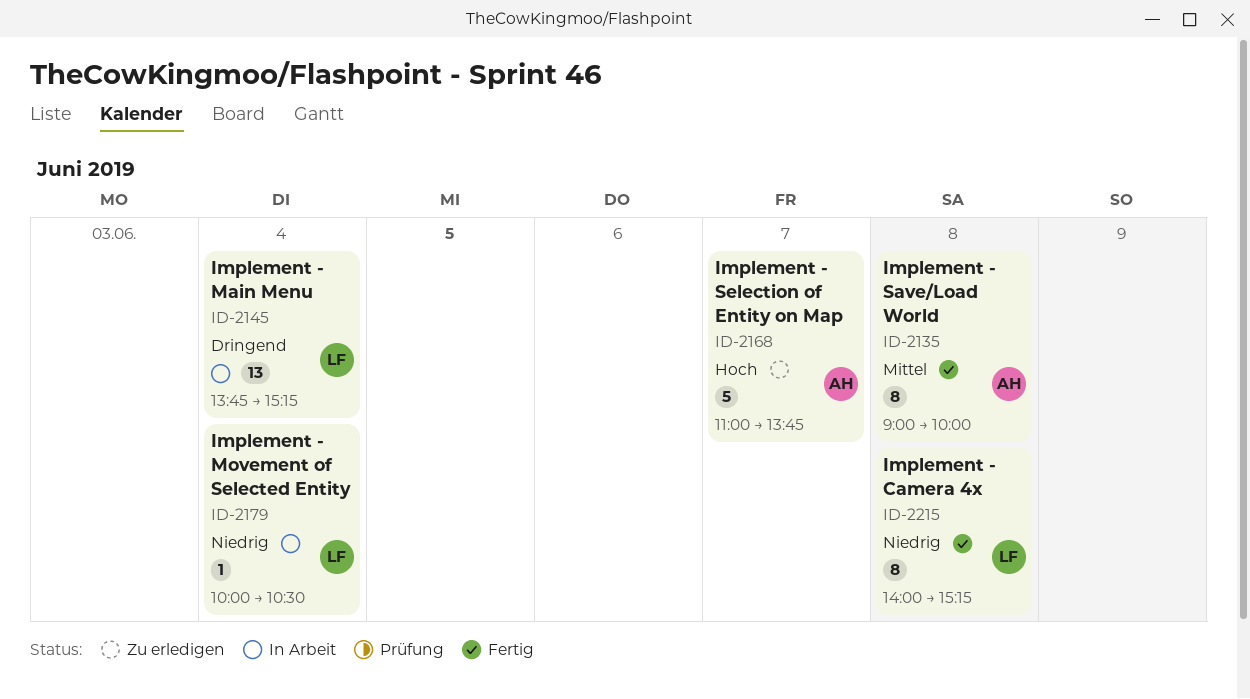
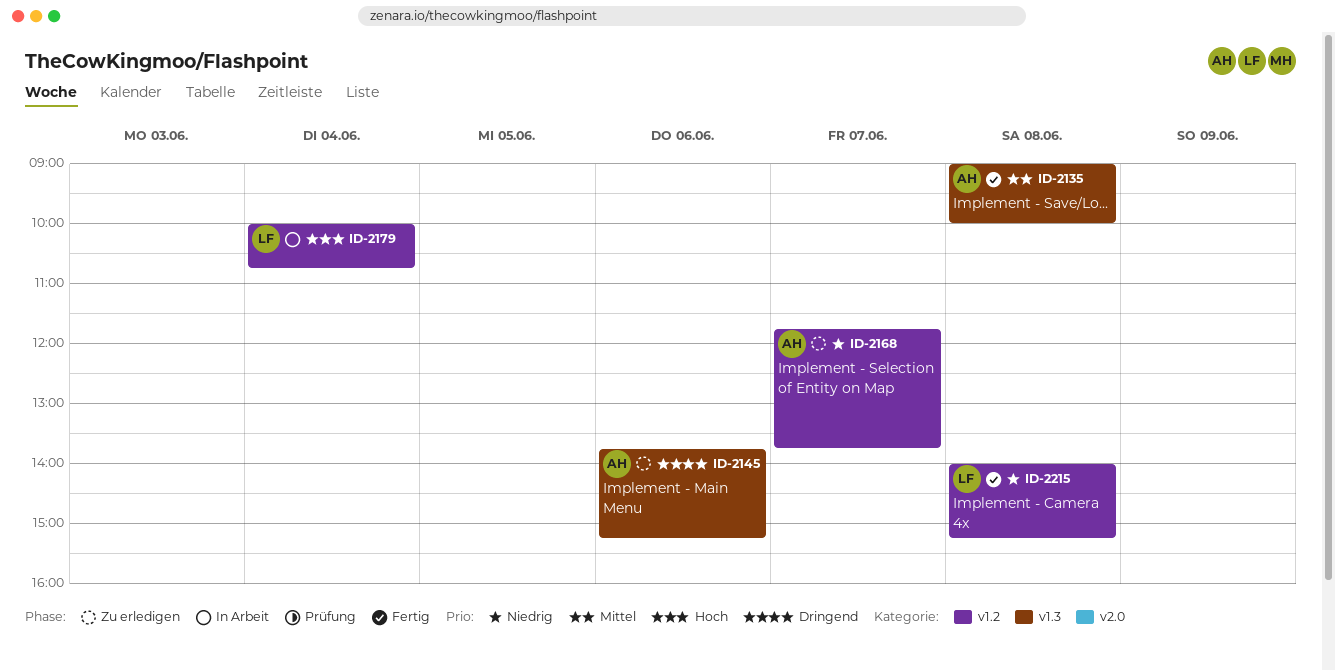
ID-2145, status: In Arbeit -> Zu erledigen
ID-2145, owner: LF -> AH
ID-2145, day: Jun 4 -> Jun 6
ID-2168, priority: Hoch -> Niedrig
ID-2168, begins: 11:00 -> 11:45
ID-2179, priority: Niedrig -> Hoch
ID-2179, ends: 10:30 -> 10:45

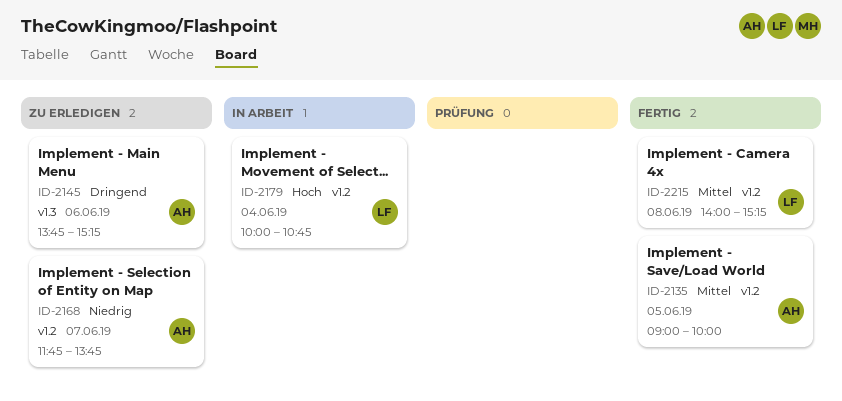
ID-2135, label: v1.3 -> v1.2
ID-2135, day: Jun 8 -> Jun 5
ID-2215, priority: Niedrig -> Mittel

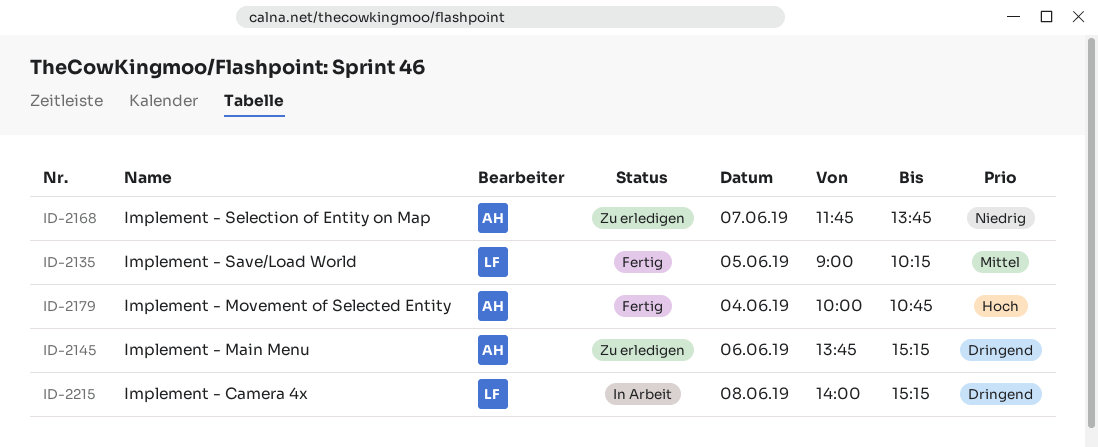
ID-2135, owner: AH -> LF
ID-2135, ends: 10:00 -> 10:15
ID-2179, status: In Arbeit -> Fertig
ID-2179, owner: LF -> AH
ID-2215, status: Fertig -> In Arbeit
ID-2215, priority: Mittel -> Dringend

